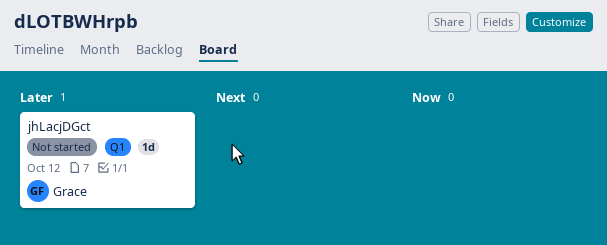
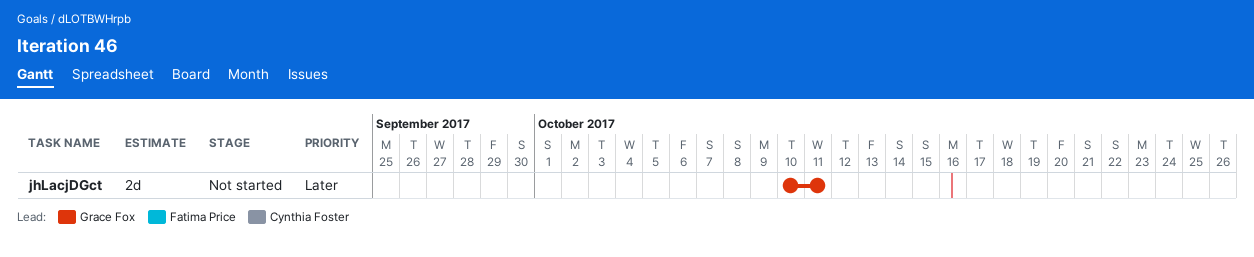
jhLacjDGct, estimate: 1d -> 2d
jhLacjDGct, due: Oct 12 -> Oct 11

